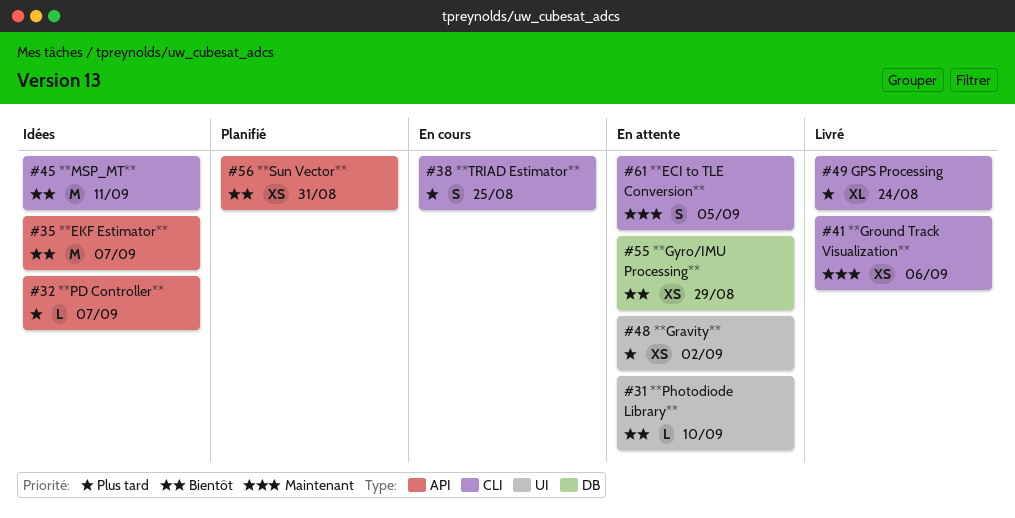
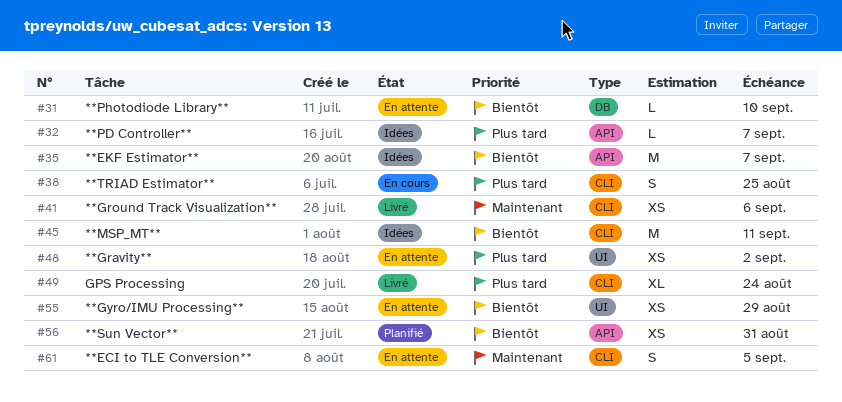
#31, label: UI -> DB
#55, label: DB -> UI

